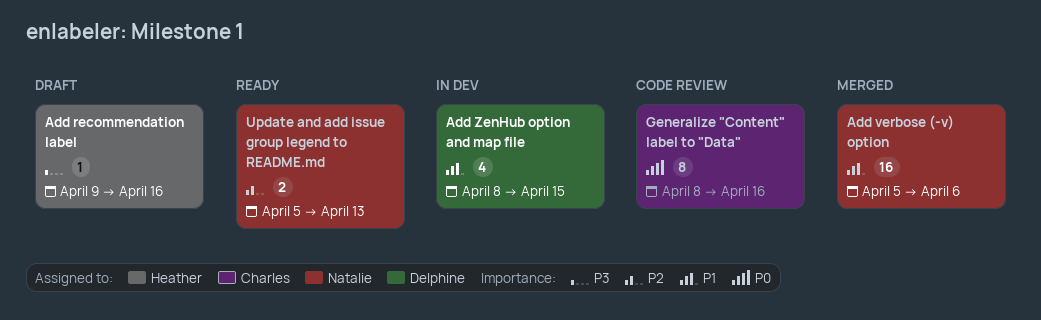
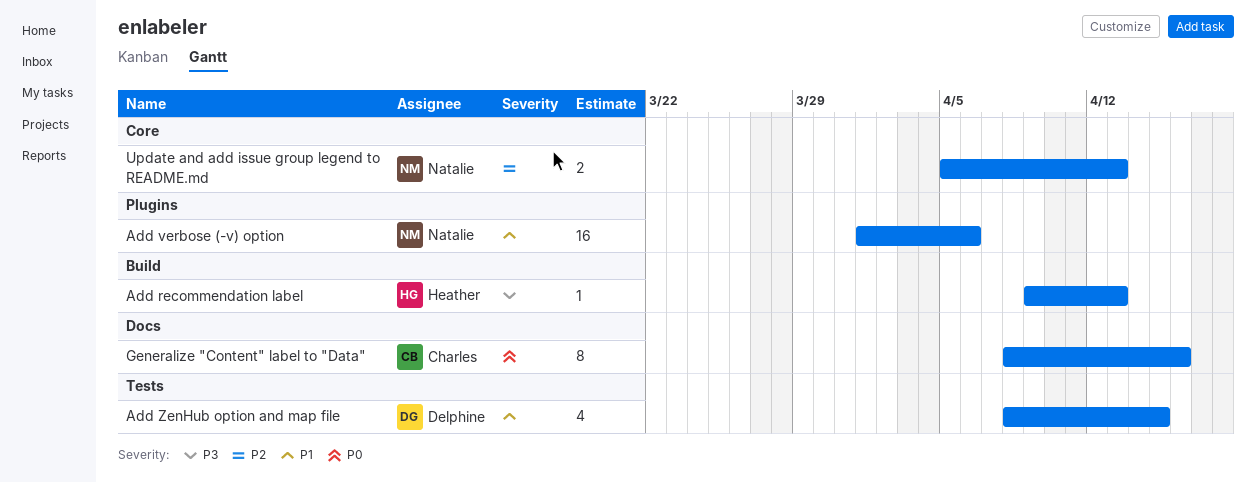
Add recommendation label, due: Apr 16 -> Apr 13
Add verbose (-v) option, start: Apr 5 -> Apr 1

